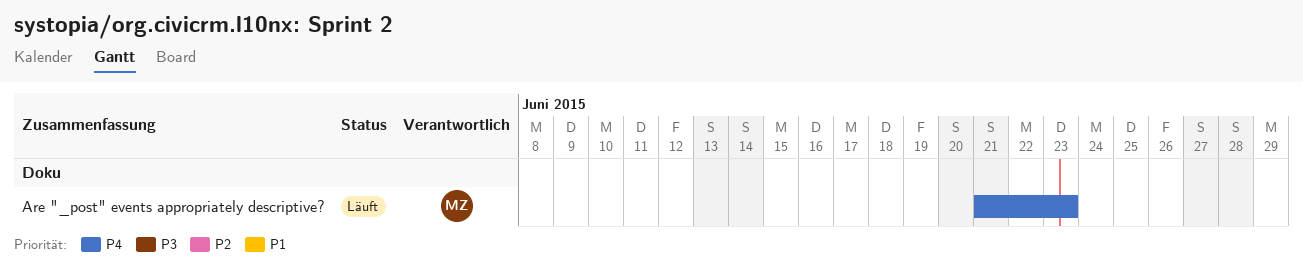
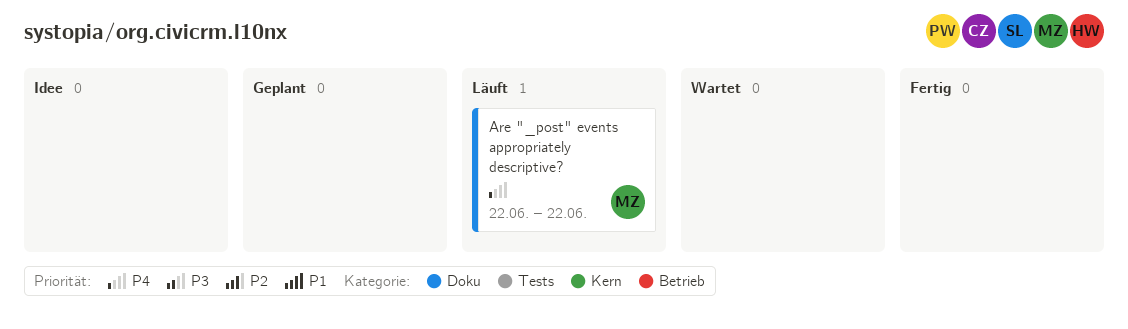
Are "_post" events appropriately descriptive?, start: Jun 21 -> Jun 22
Are "_post" events appropriately descriptive?, due: Jun 23 -> Jun 22

